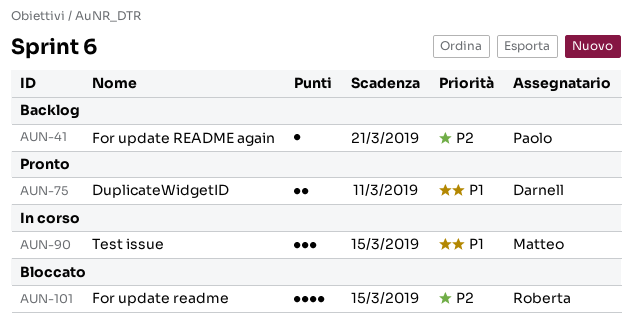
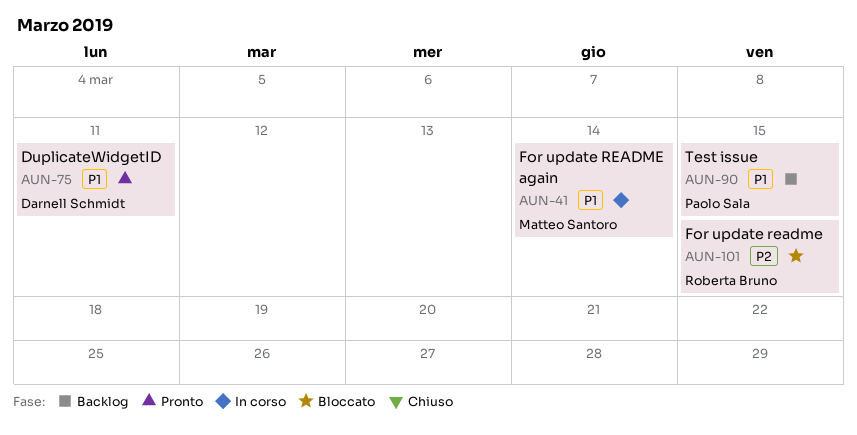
AUN-41, status: Backlog -> In corso
AUN-41, owner: Paolo Sala -> Matteo Santoro
AUN-41, priority: P2 -> P1
AUN-41, due: Mar 21 -> Mar 14
AUN-90, status: In corso -> Backlog
AUN-90, owner: Matteo Santoro -> Paolo Sala

